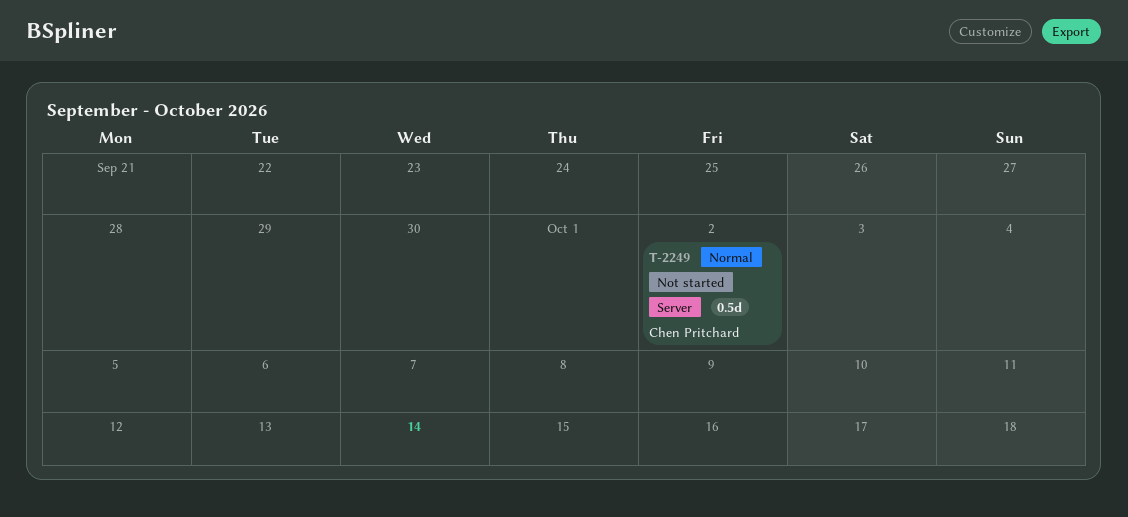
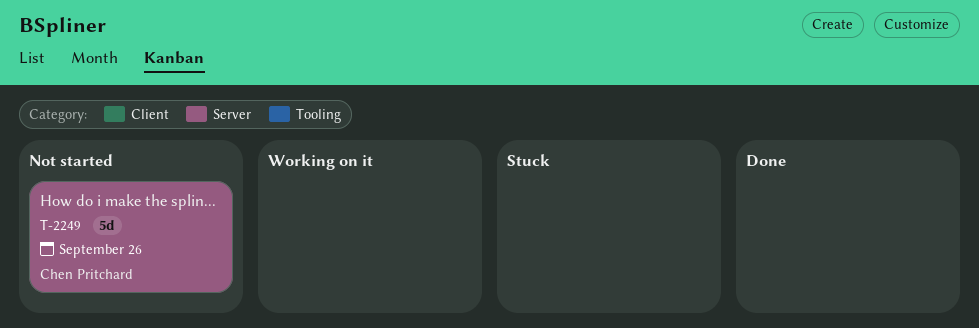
T-2249, estimate: 0.5d -> 5d
T-2249, due: Oct 2 -> Sep 26

